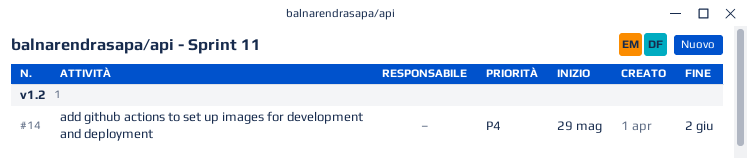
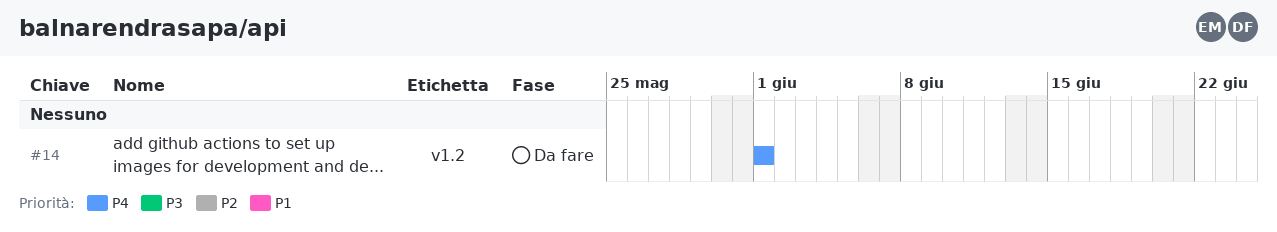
#14, start: May 29 -> Jun 1
#14, due: Jun 2 -> Jun 1

